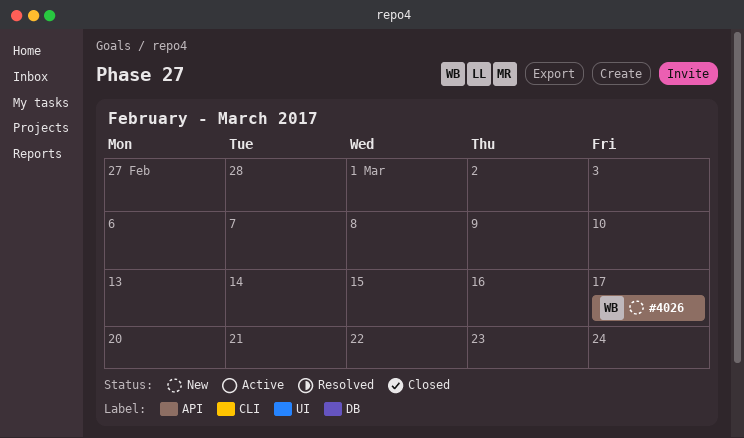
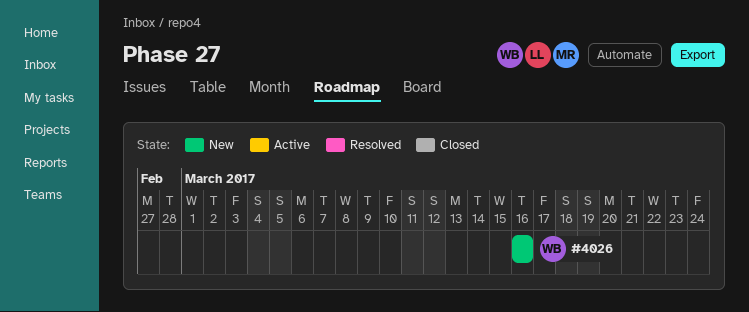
#4026, start: Mar 17 -> Mar 16
#4026, due: Mar 17 -> Mar 16

